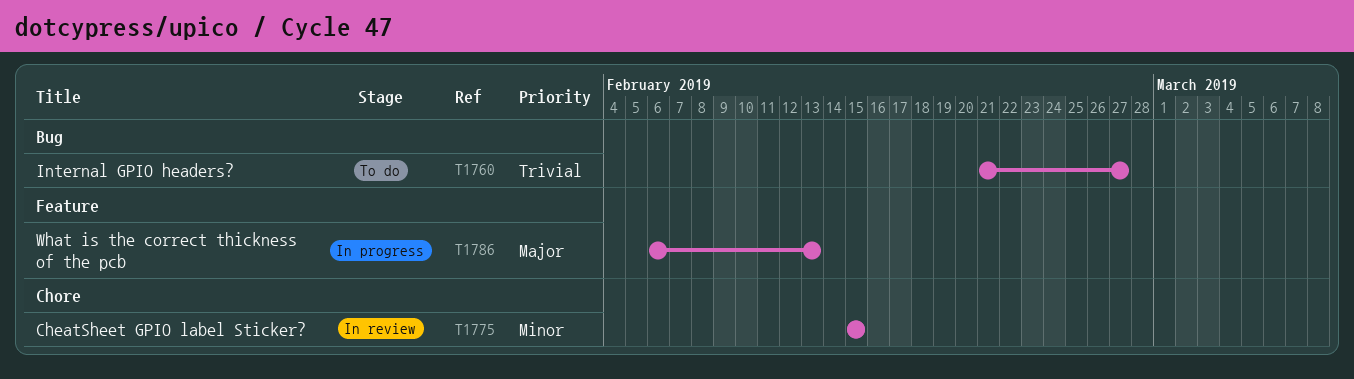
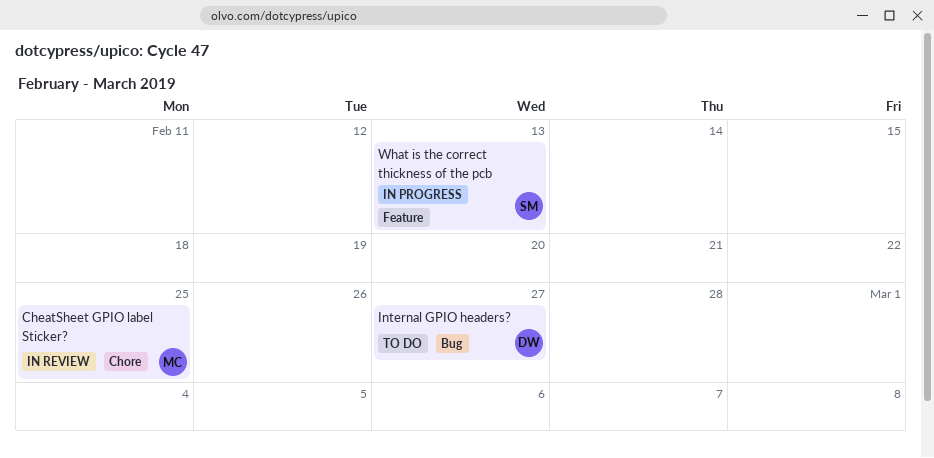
CheatSheet GPIO label Sticker?, due: Feb 15 -> Feb 25

